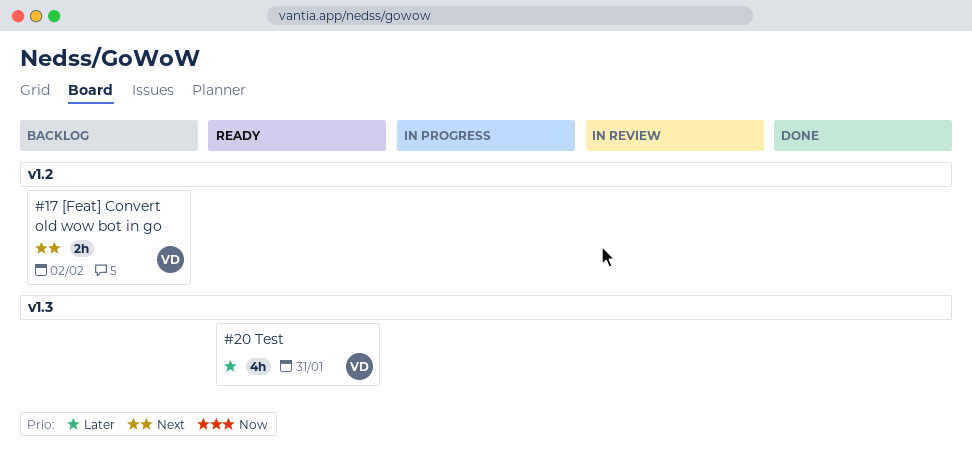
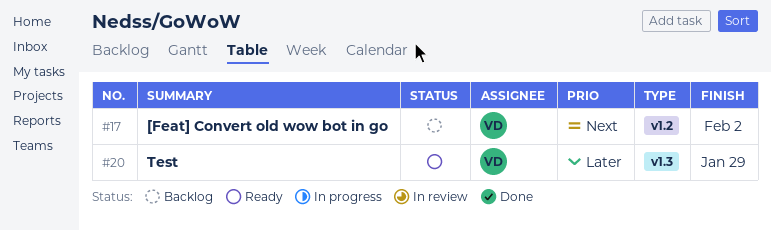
#20, due: Jan 31 -> Jan 29

